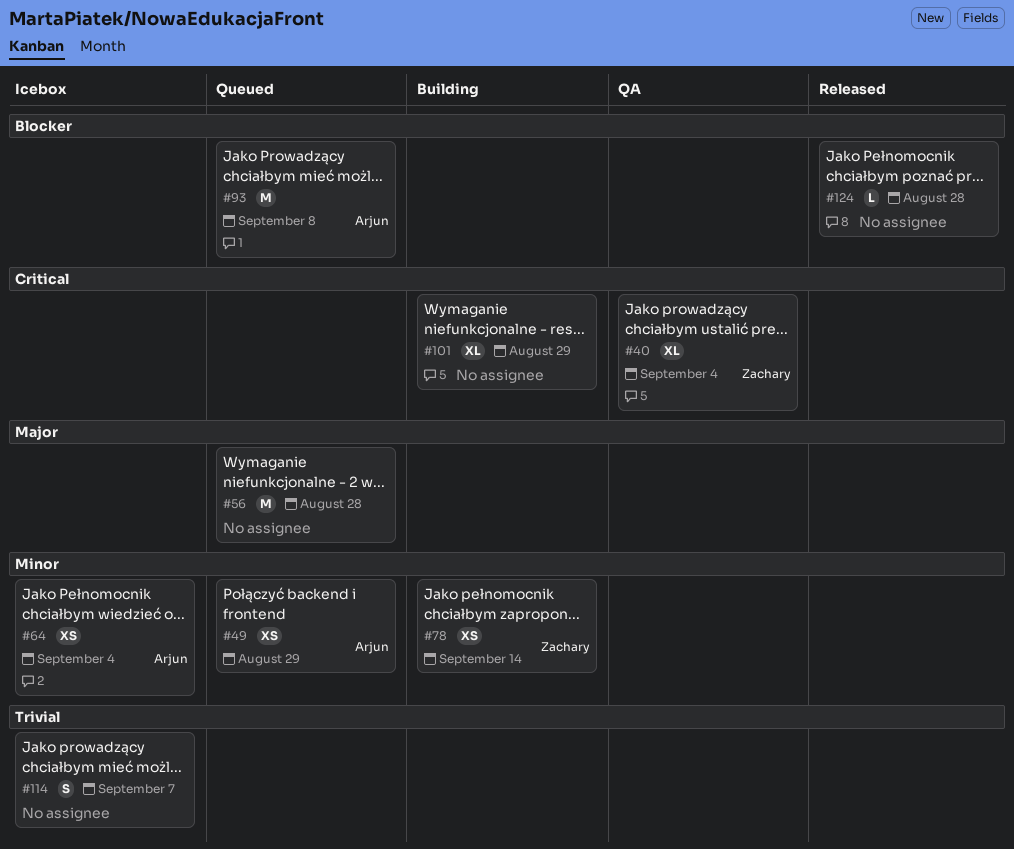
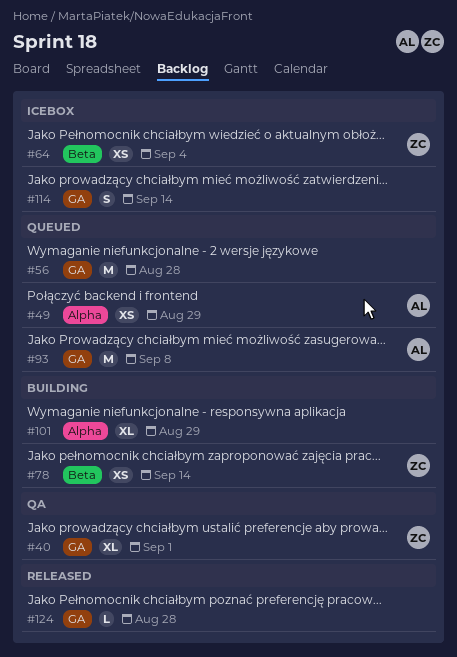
#40, due: Sep 4 -> Sep 1
#64, owner: Arjun -> Zachary
#114, due: Sep 7 -> Sep 14

